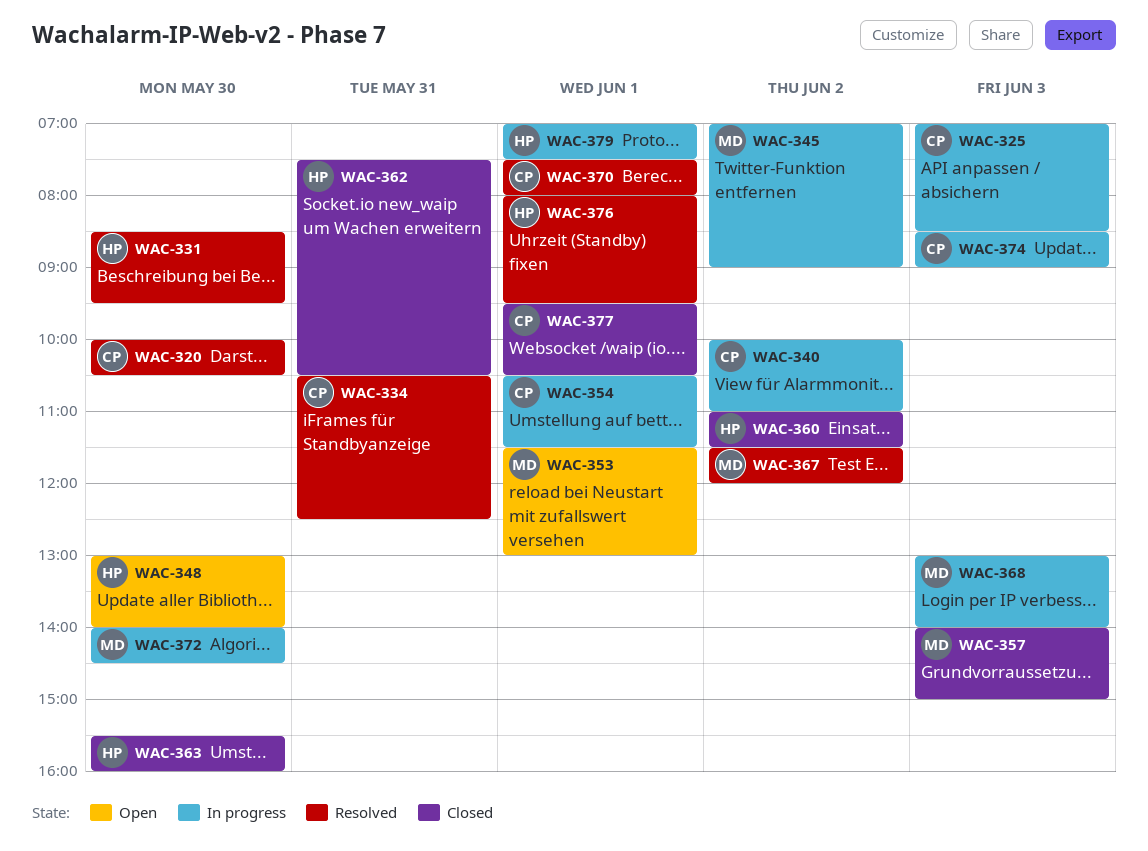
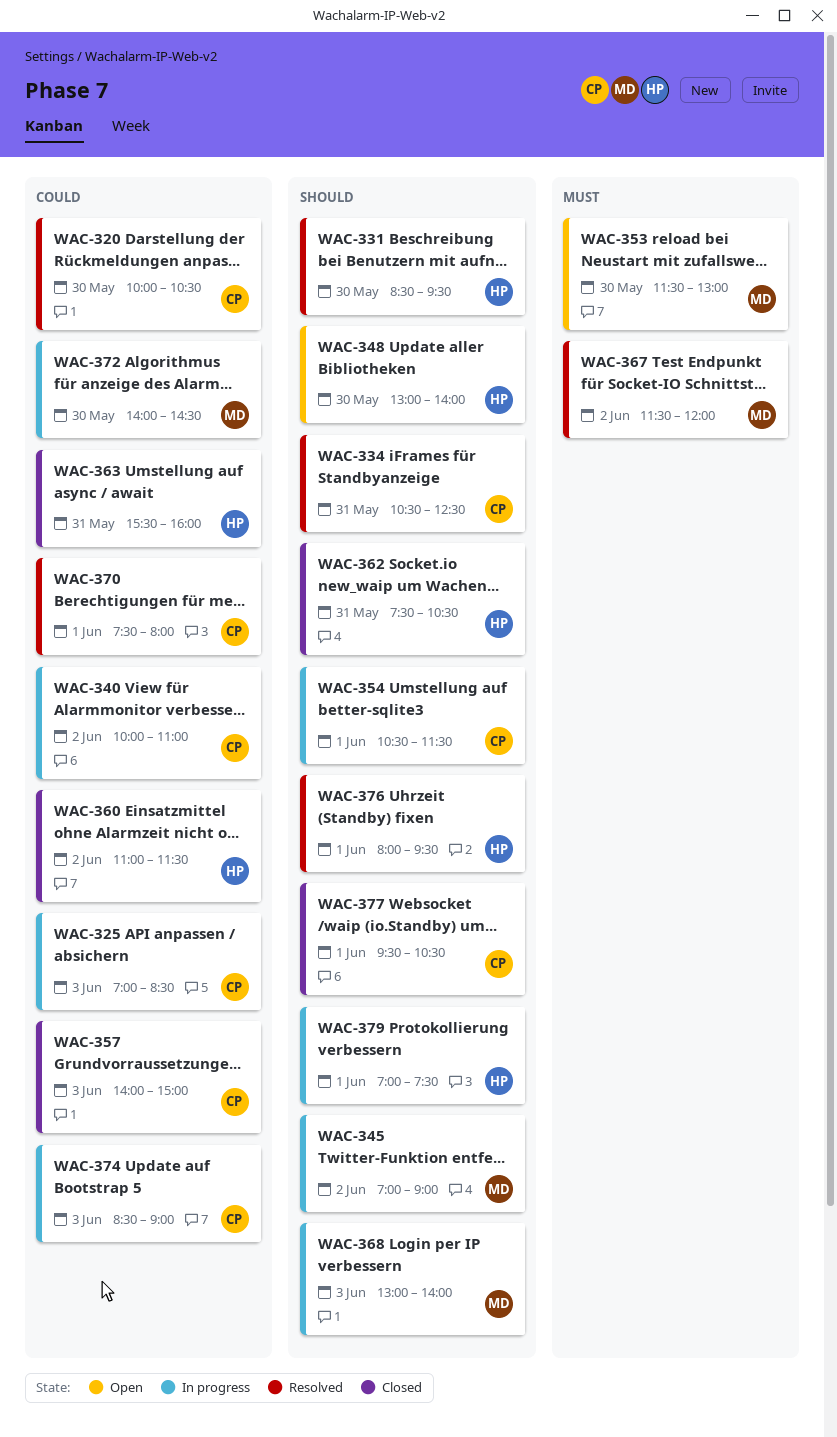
WAC-353, day: Jun 1 -> May 30
WAC-357, owner: MD -> CP
WAC-363, day: May 30 -> May 31

